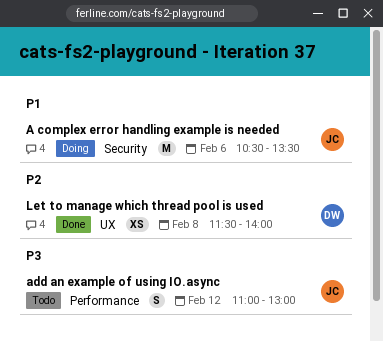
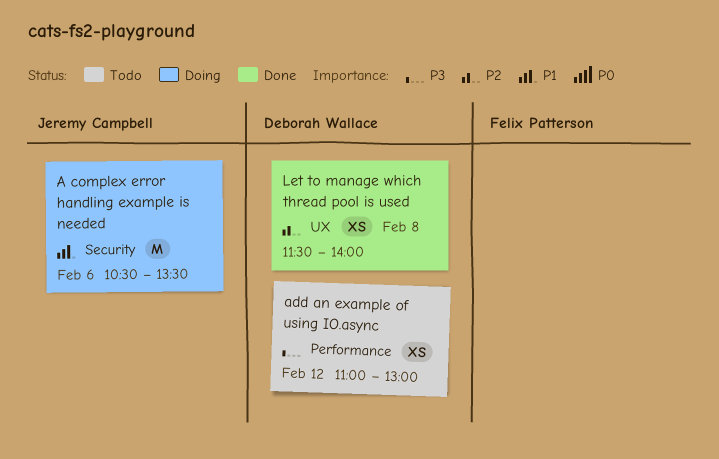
add an example of using IO.async, owner: Jeremy Campbell -> Deborah Wallace
add an example of using IO.async, estimate: S -> XS

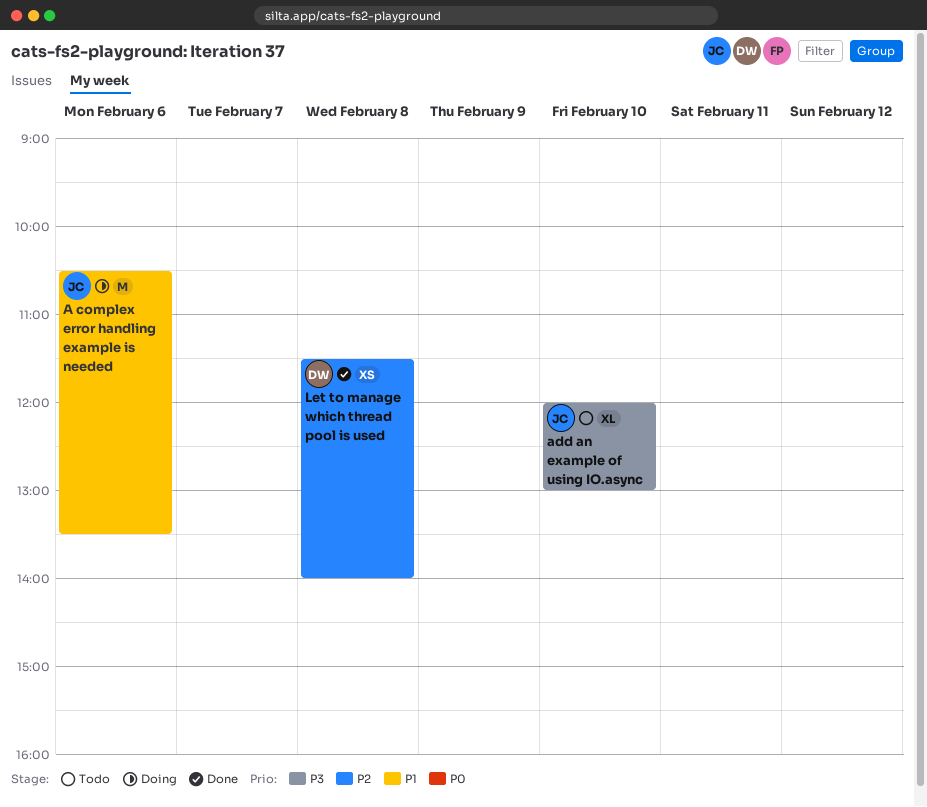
add an example of using IO.async, owner: Deborah Wallace -> Jeremy Campbell
add an example of using IO.async, estimate: XS -> XL
add an example of using IO.async, day: Feb 12 -> Feb 10
add an example of using IO.async, begins: 11:00 -> 12:00

